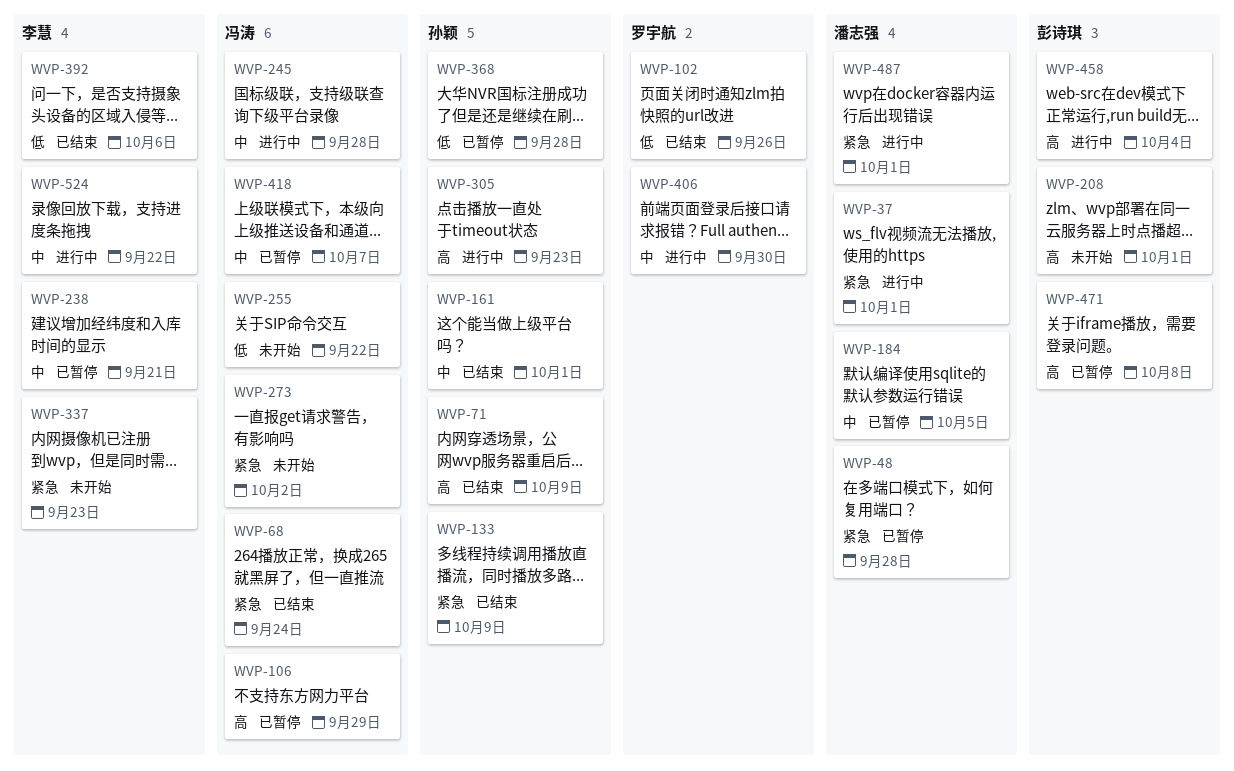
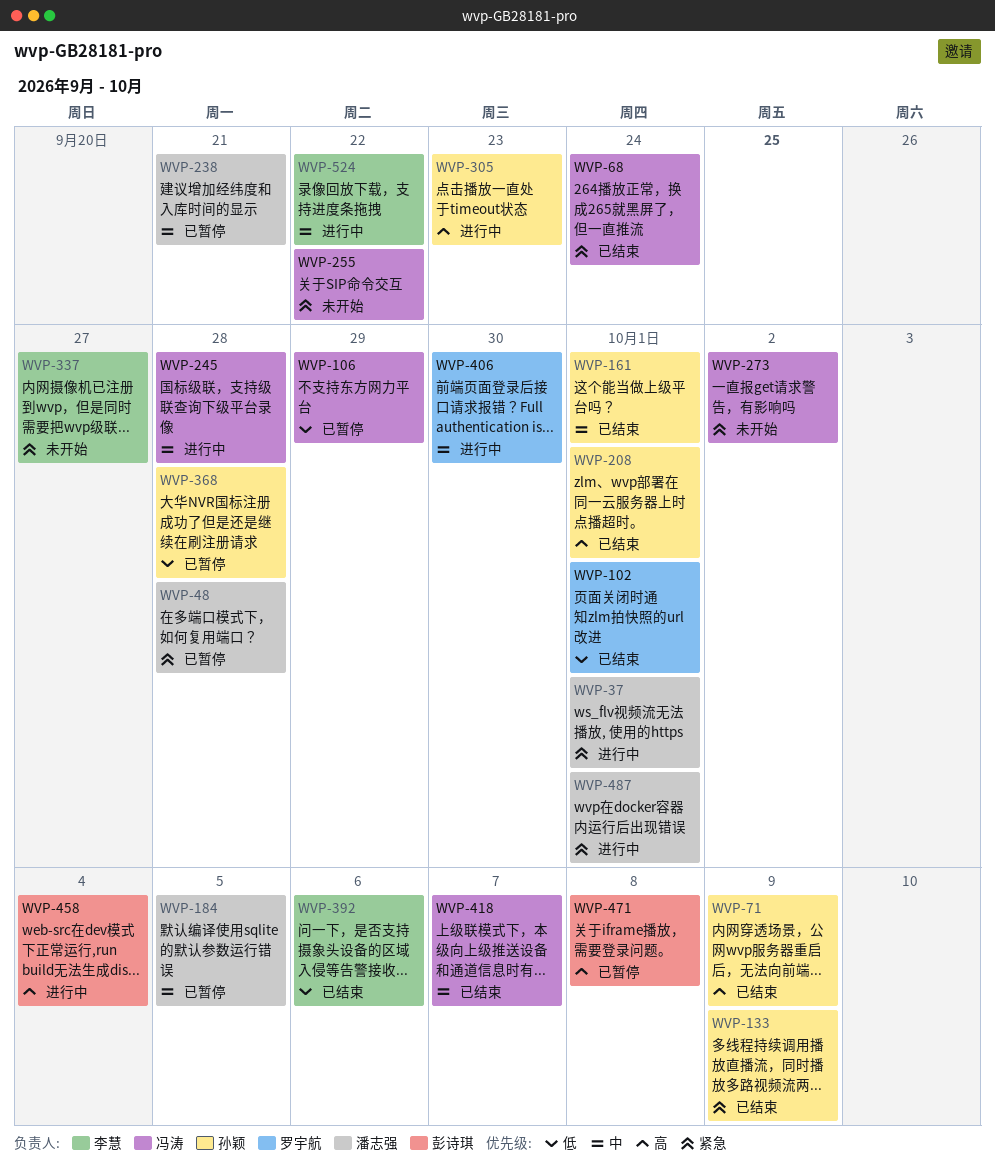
WVP-102, due: Sep 26 -> Oct 1
WVP-106, priority: 高 -> 低
WVP-208, status: 未开始 -> 已结束
WVP-208, owner: 彭诗琪 -> 孙颖
WVP-238, owner: 李慧 -> 潘志强
WVP-255, priority: 低 -> 紧急
WVP-337, due: Sep 23 -> Sep 27
WVP-418, status: 已暂停 -> 已结束

